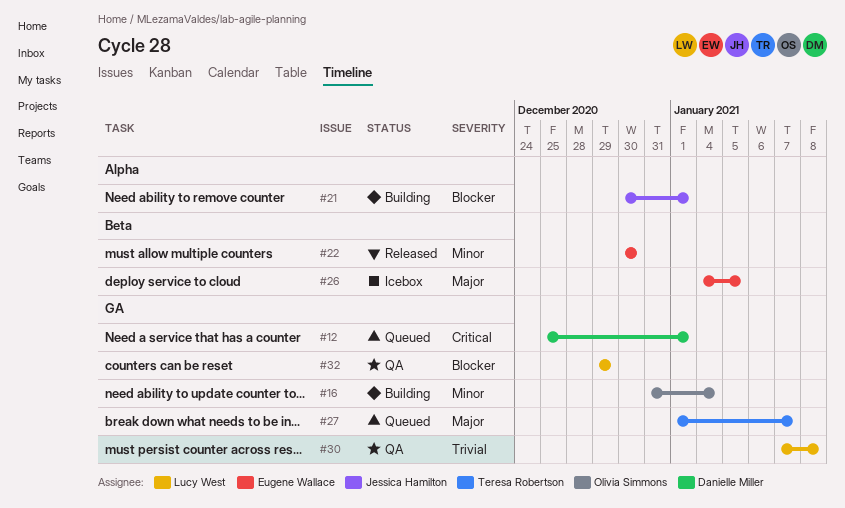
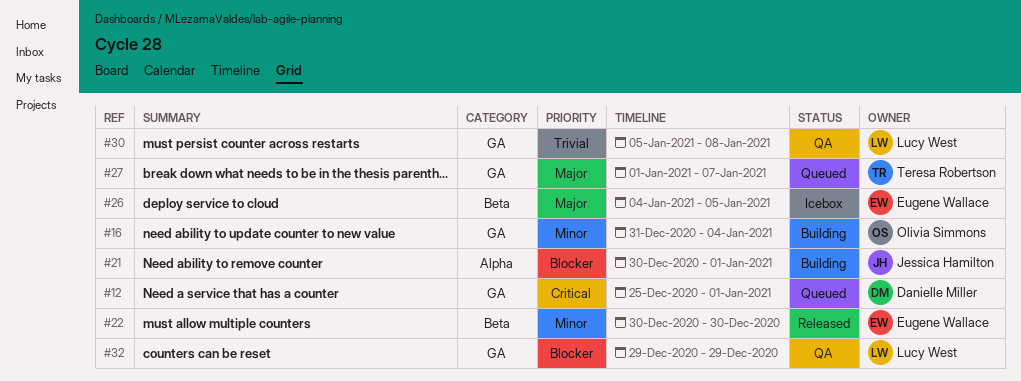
#30, start: Jan 7 -> Jan 5

